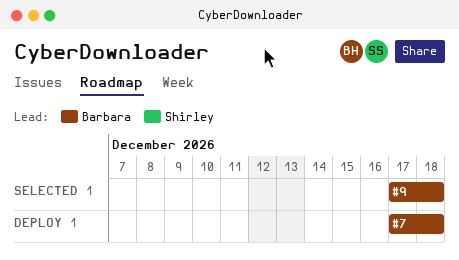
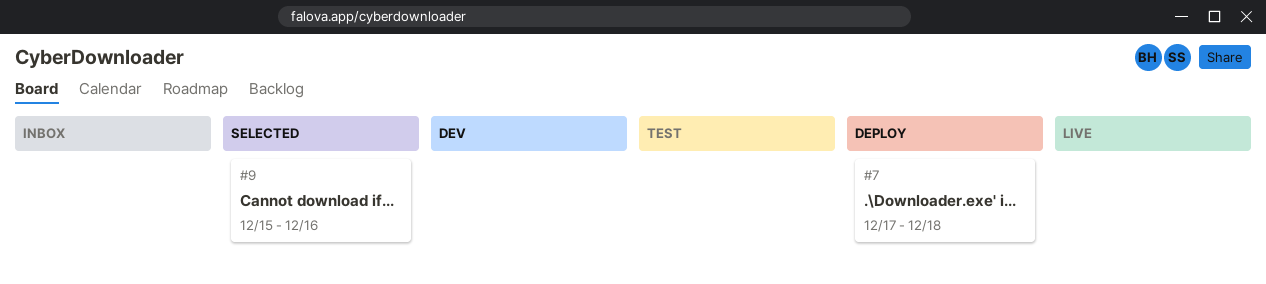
#9, start: Dec 17 -> Dec 15
#9, due: Dec 18 -> Dec 16

